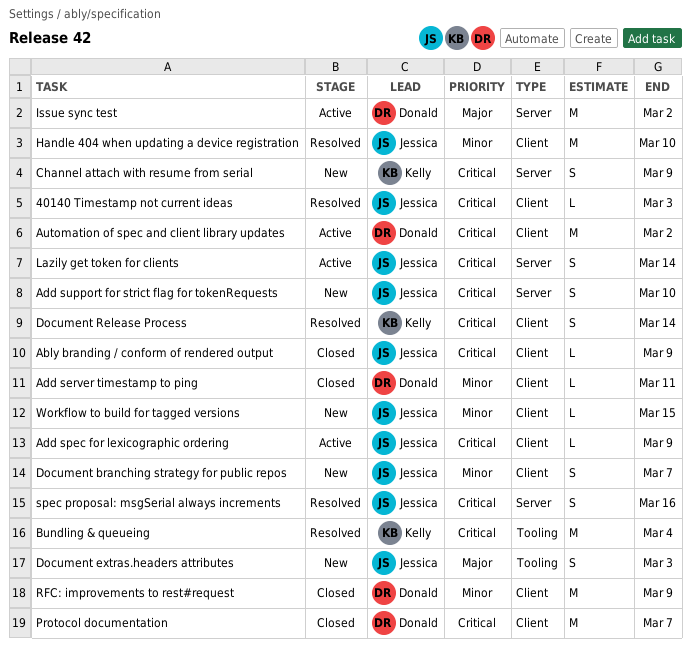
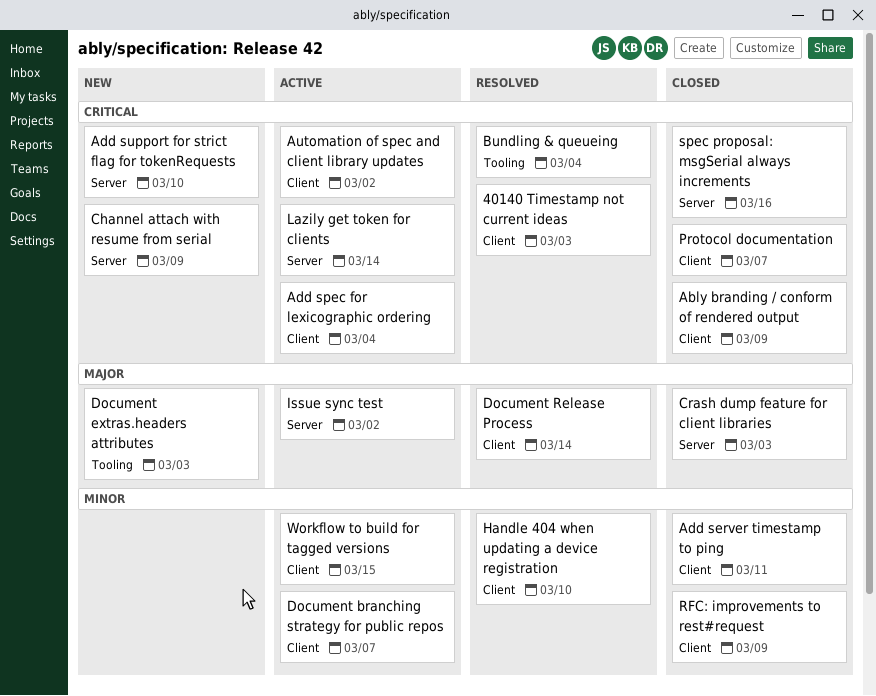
Add spec for lexicographic ordering, due: Mar 9 -> Mar 4
Crash dump feature for client libraries: none -> present
Document branching strategy for public repos, status: New -> Active
Document Release Process, priority: Critical -> Major
spec proposal: msgSerial always increments, status: Resolved -> Closed
Workflow to build for tagged versions, status: New -> Active

